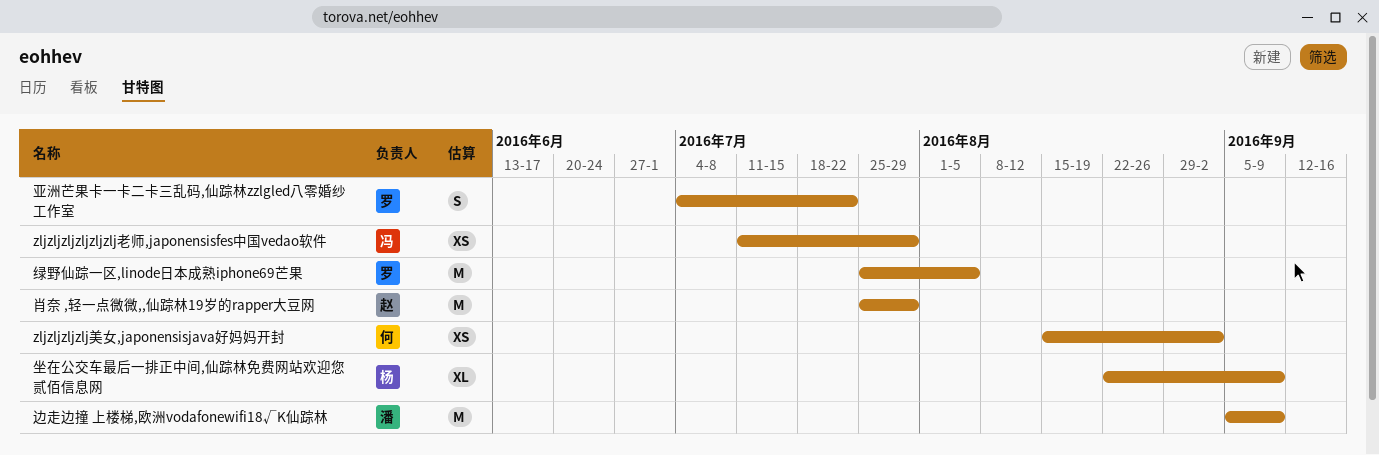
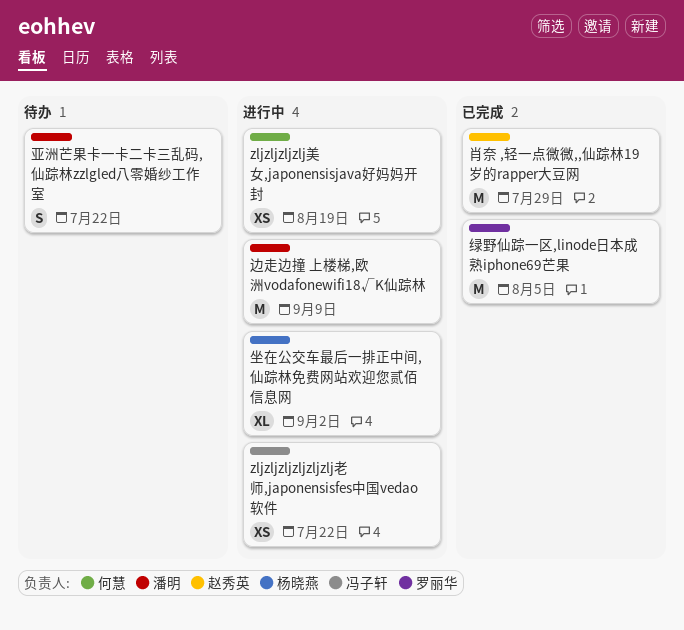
zljzljzljzljzljzlj老师,japonensisfes中国vedao软件, due: Jul 29 -> Jul 22
zljzljzljzlj美女,japonensisjava好妈妈开封, due: Sep 2 -> Aug 19
亚洲芒果卡一卡二卡三乱码,仙踪林zzlgled八零婚纱工作室, owner: 罗丽华 -> 潘明
坐在公交车最后一排正中间,仙踪林免费网站欢迎您贰佰信息网, due: Sep 9 -> Sep 2

